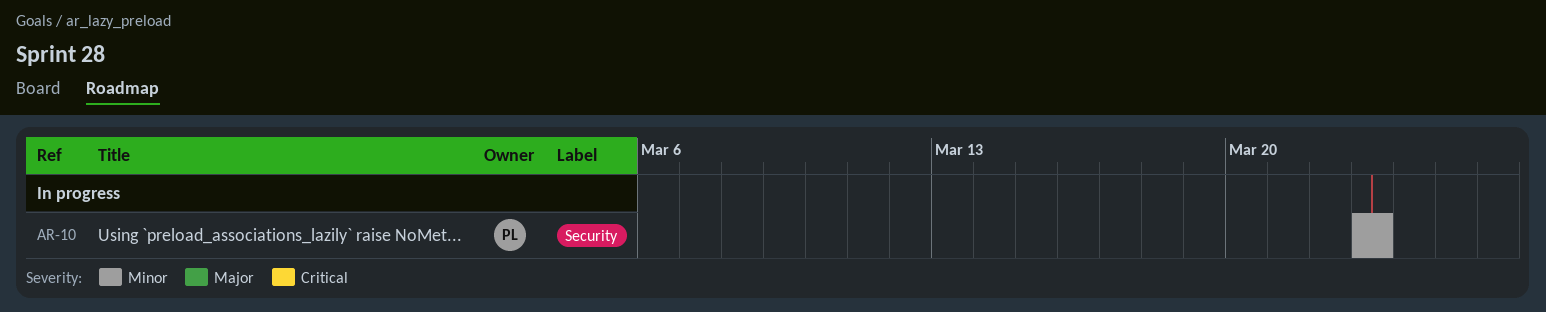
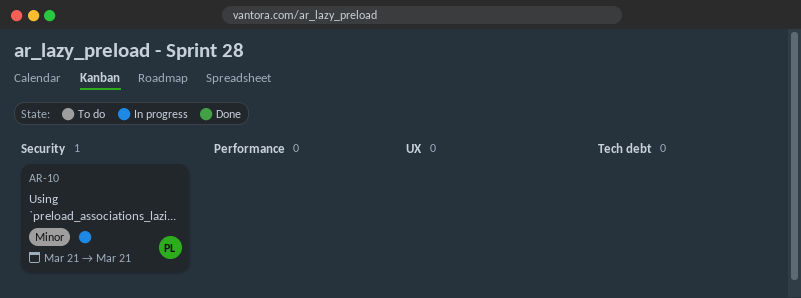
AR-10, start: Mar 23 -> Mar 21
AR-10, due: Mar 23 -> Mar 21

